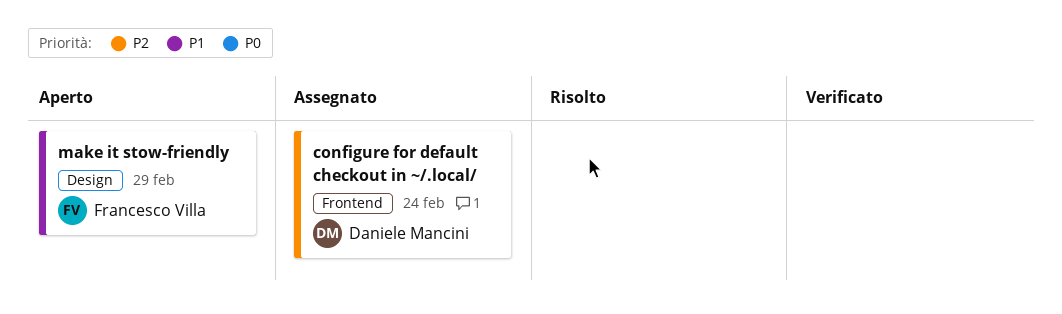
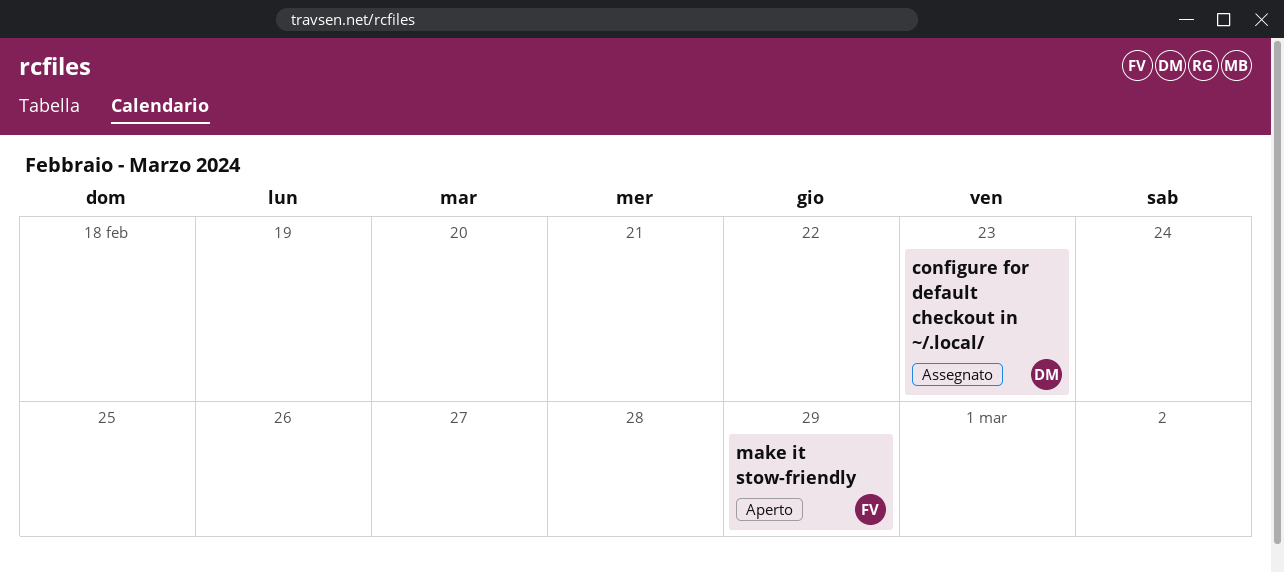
configure for default checkout in ~/.local/, due: Feb 24 -> Feb 23

